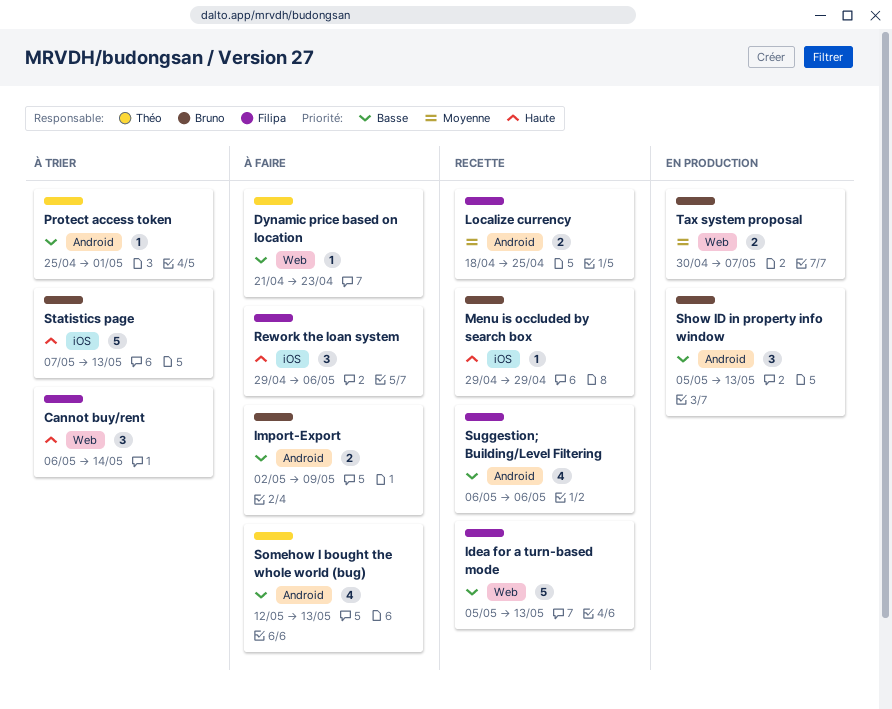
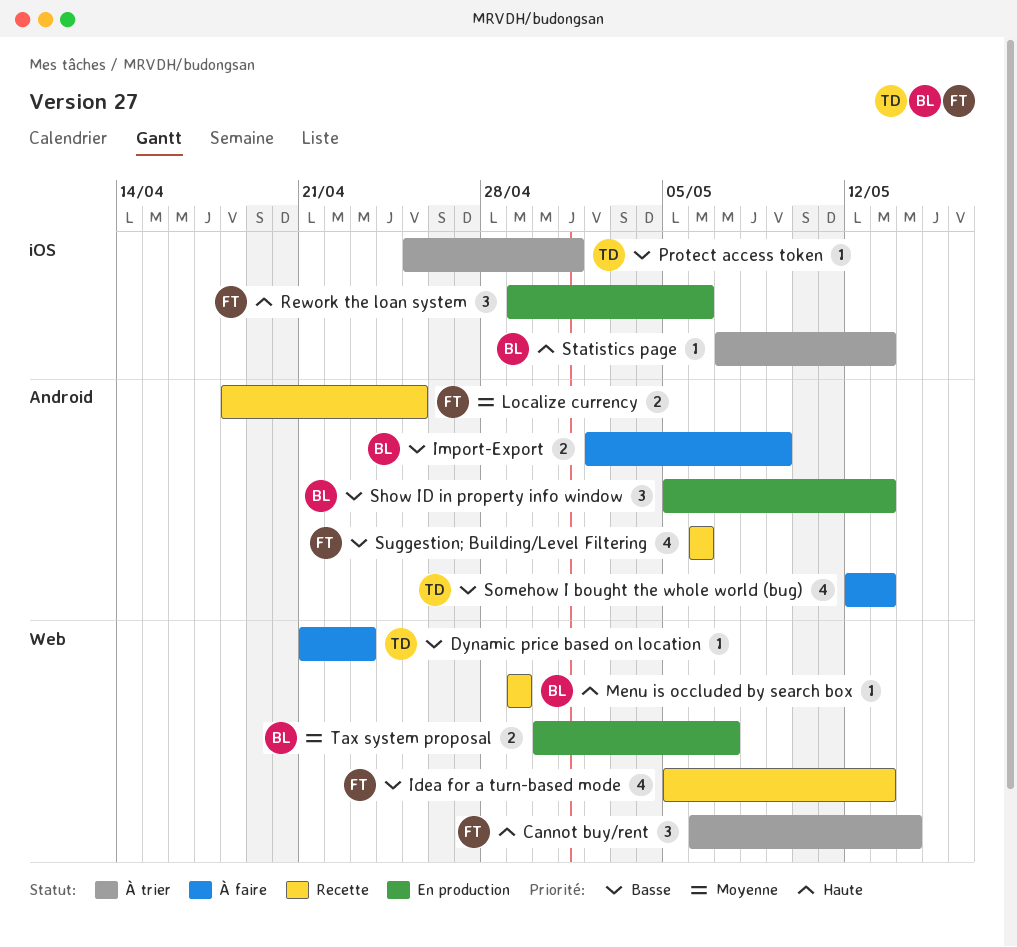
Idea for a turn-based mode, estimate: 5 -> 4
Menu is occluded by search box, label: iOS -> Web
Protect access token, label: Android -> iOS
Rework the loan system, status: À faire -> En production
Statistics page, estimate: 5 -> 1

